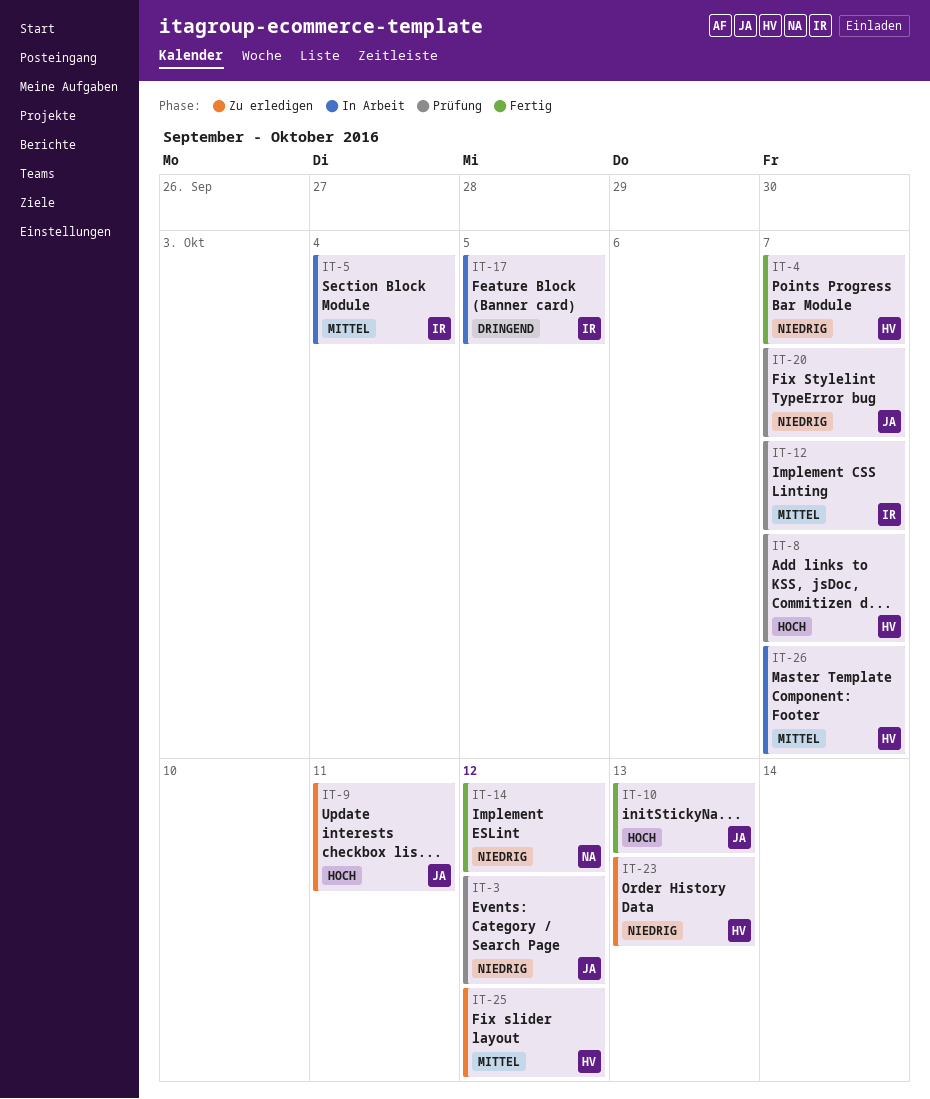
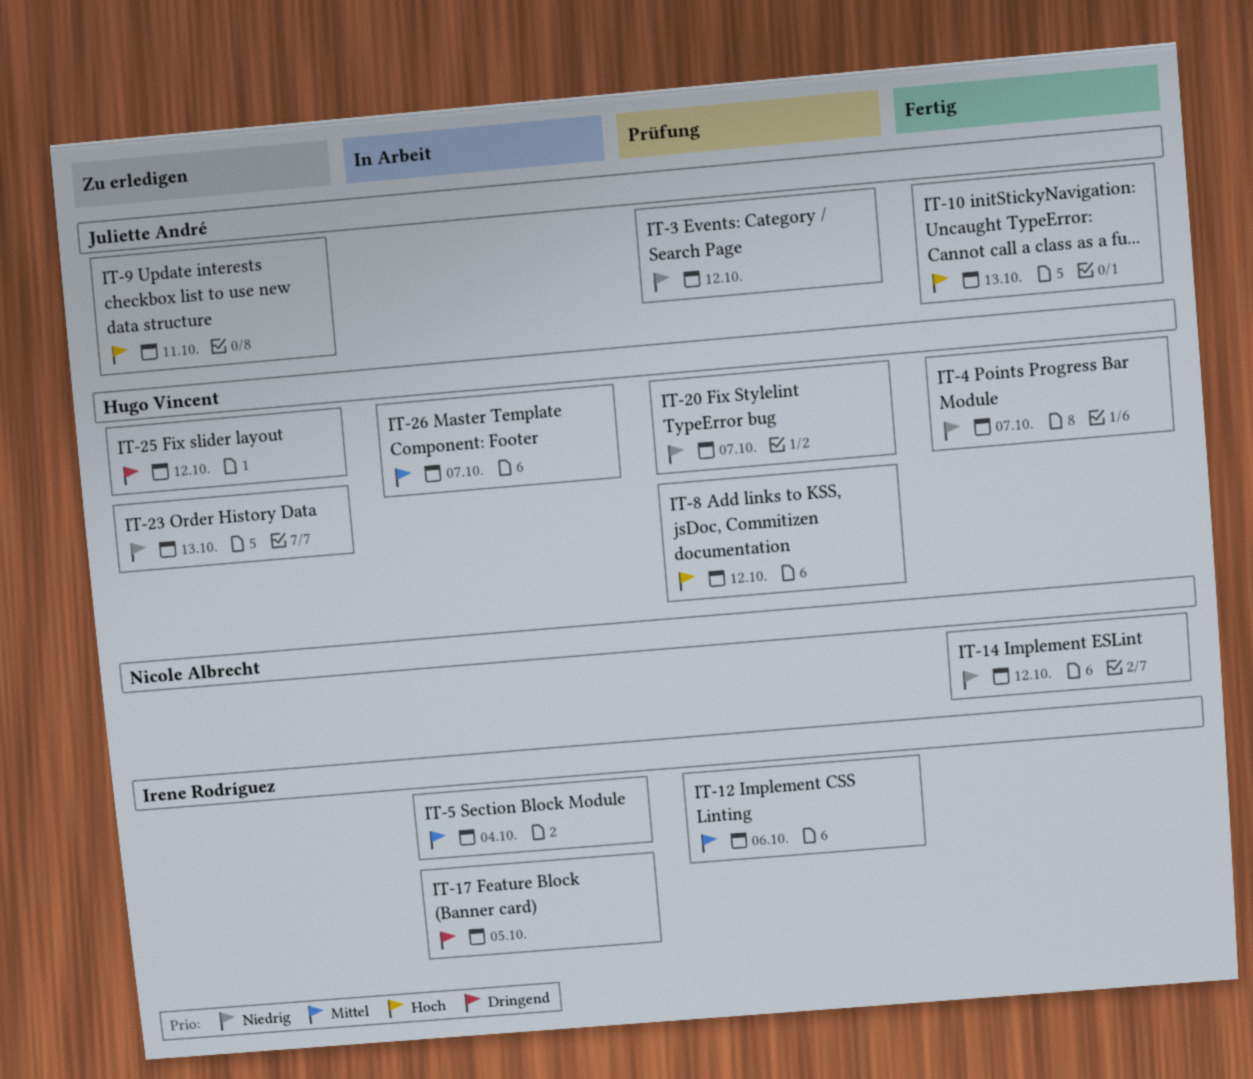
IT-8, due: Oct 7 -> Oct 12
IT-12, due: Oct 7 -> Oct 6
IT-20, owner: Juliette André -> Hugo Vincent
IT-25, priority: Mittel -> Dringend

